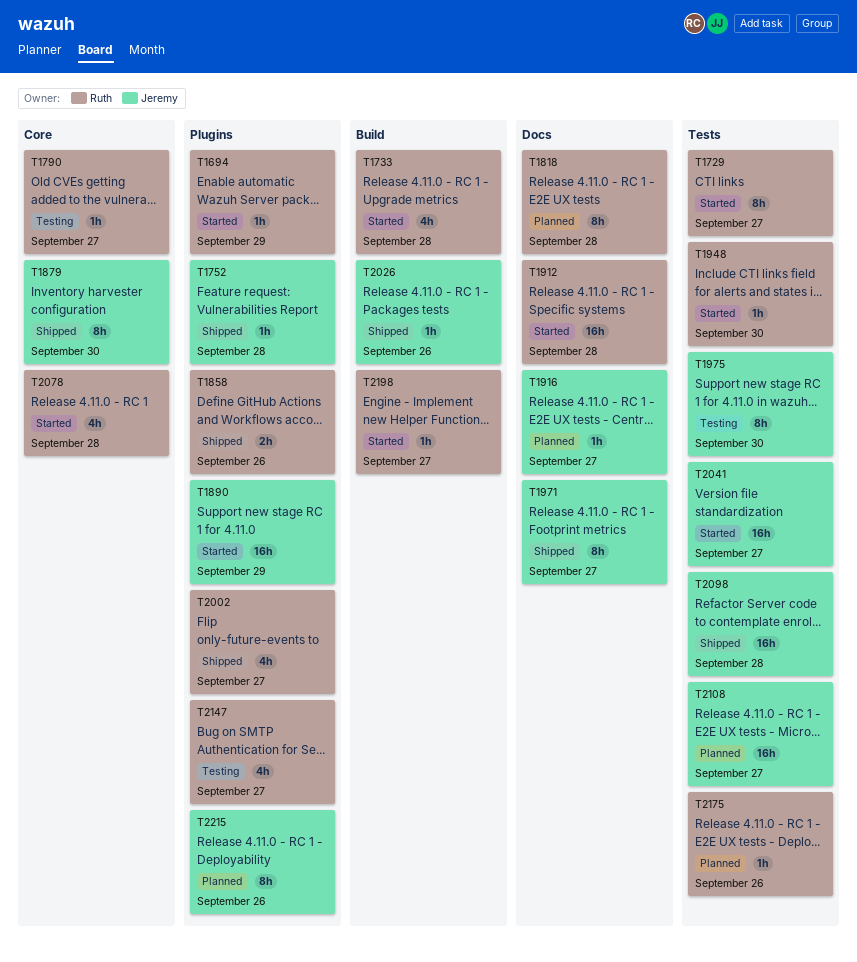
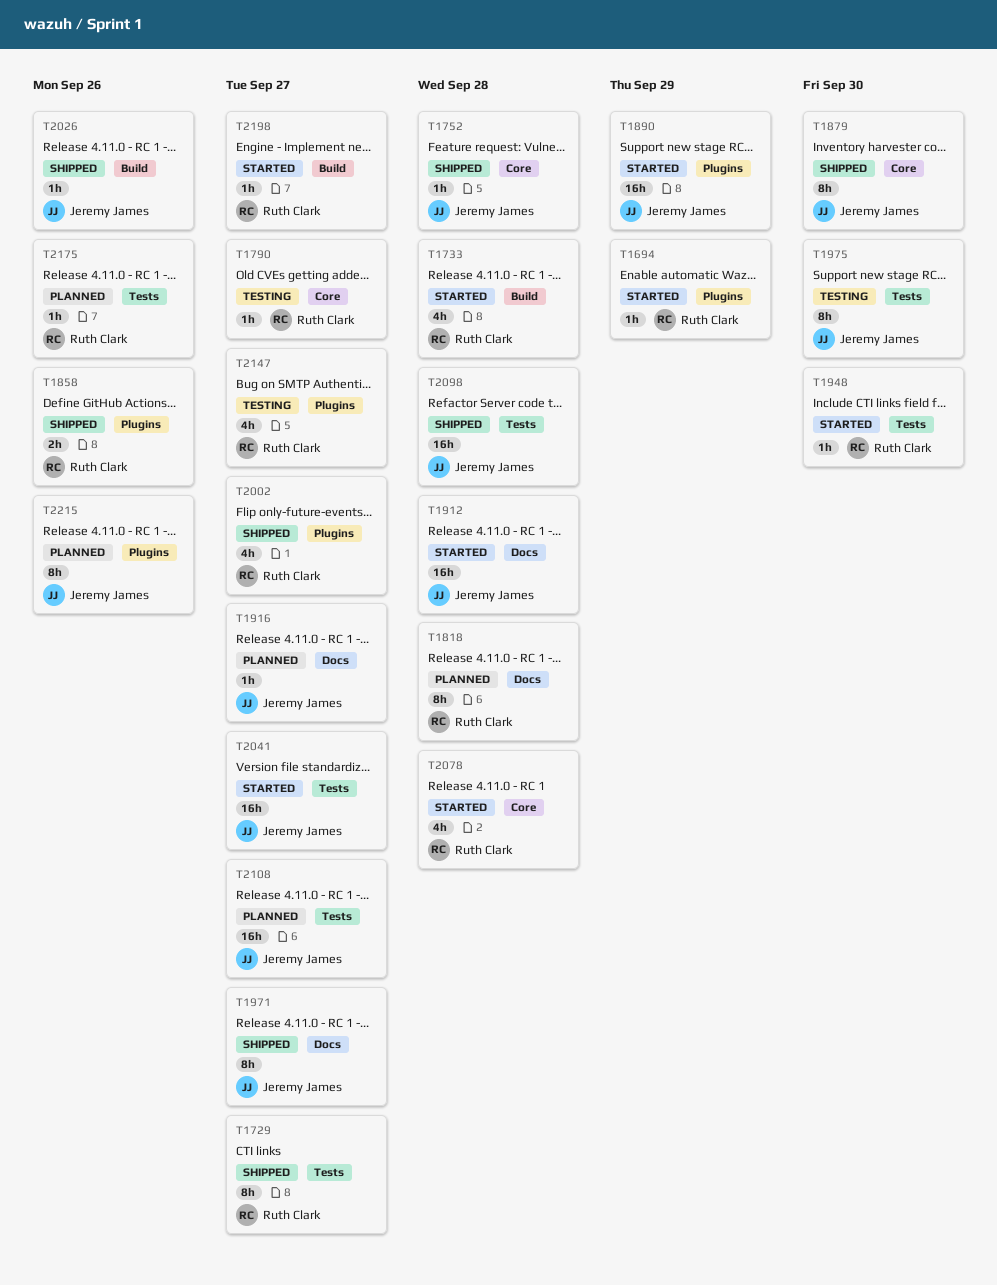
T1729, status: Started -> Shipped
T1752, label: Plugins -> Core
T1912, owner: Ruth Clark -> Jeremy James

